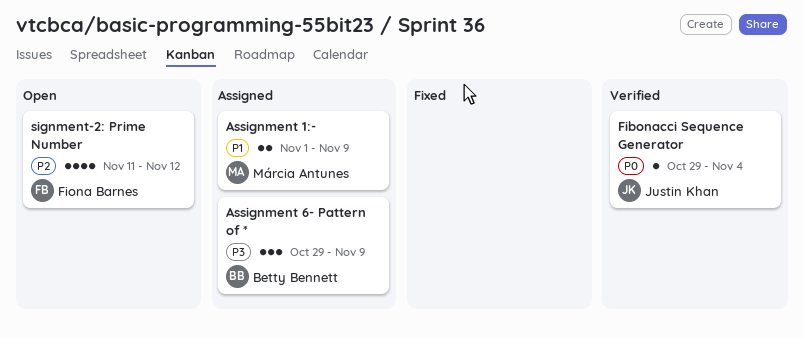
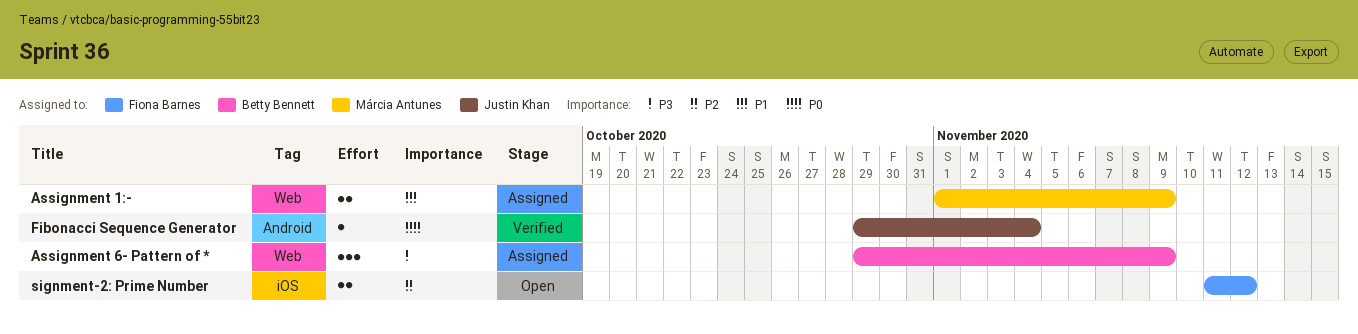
signment-2: Prime Number, estimate: 4 -> 2

